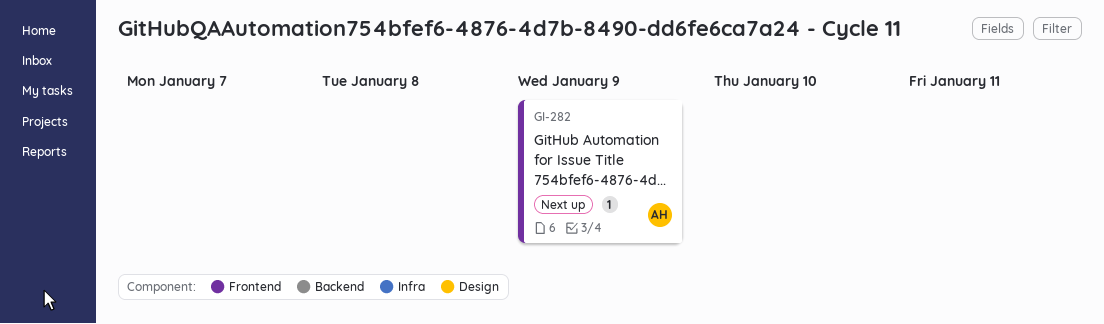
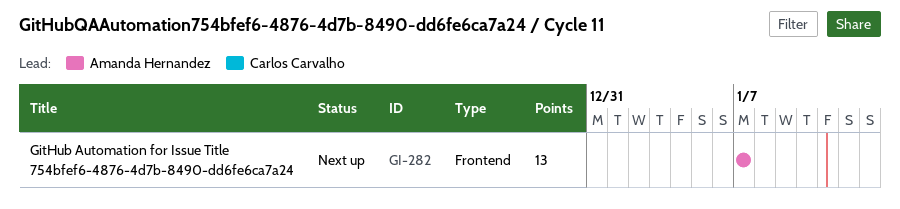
GI-282, estimate: 1 -> 13
GI-282, due: Jan 9 -> Jan 7

